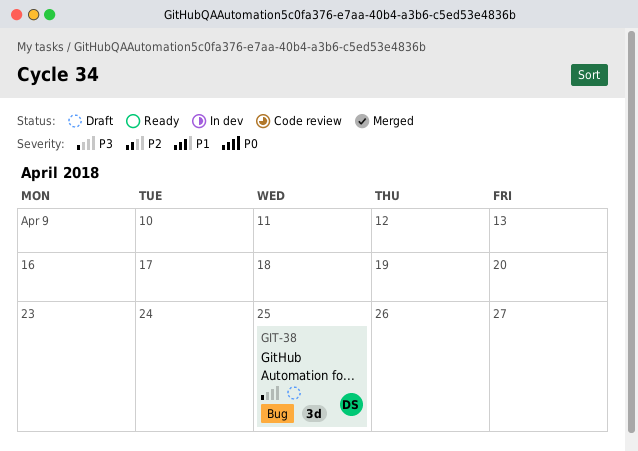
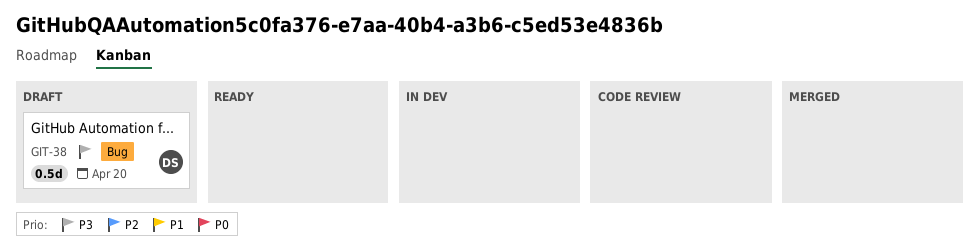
GIT-38, estimate: 3d -> 0.5d
GIT-38, due: Apr 25 -> Apr 20

